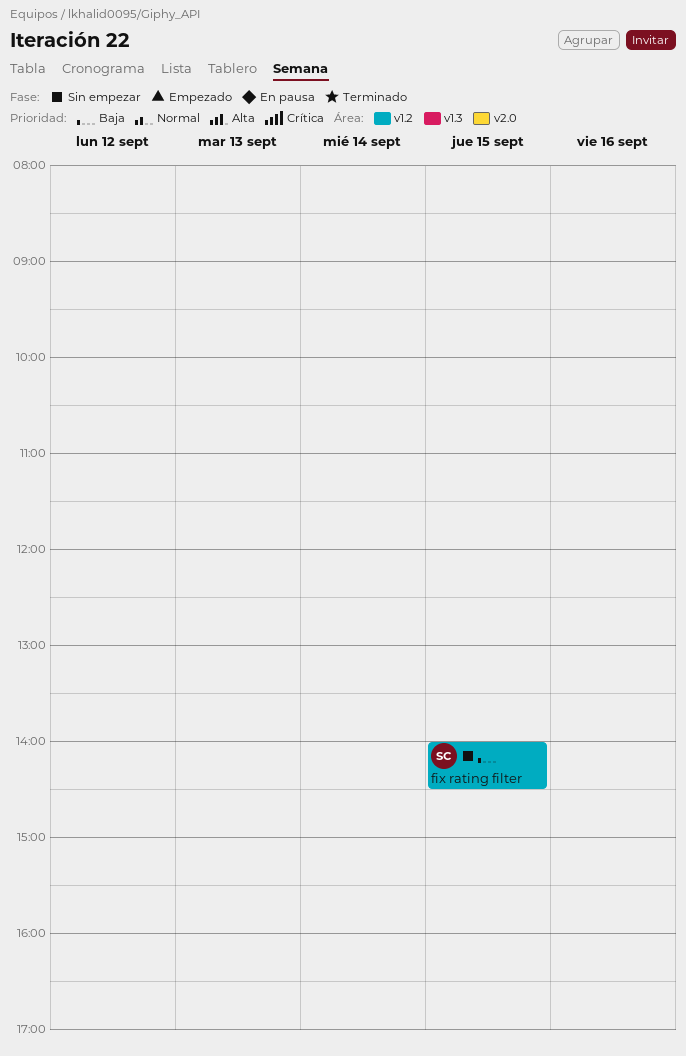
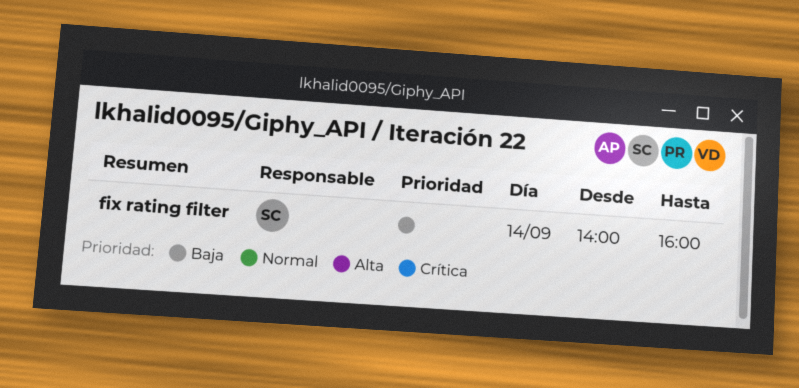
fix rating filter, day: Sep 15 -> Sep 14
fix rating filter, ends: 14:30 -> 16:00

